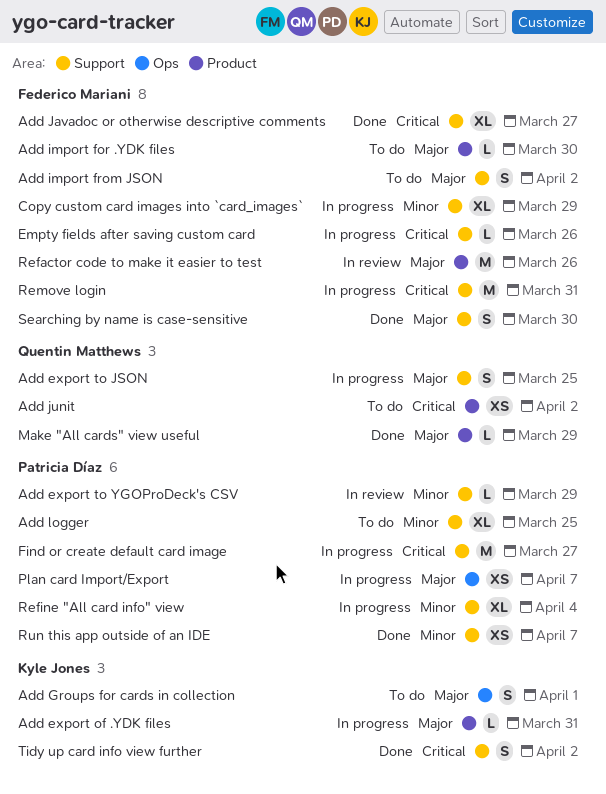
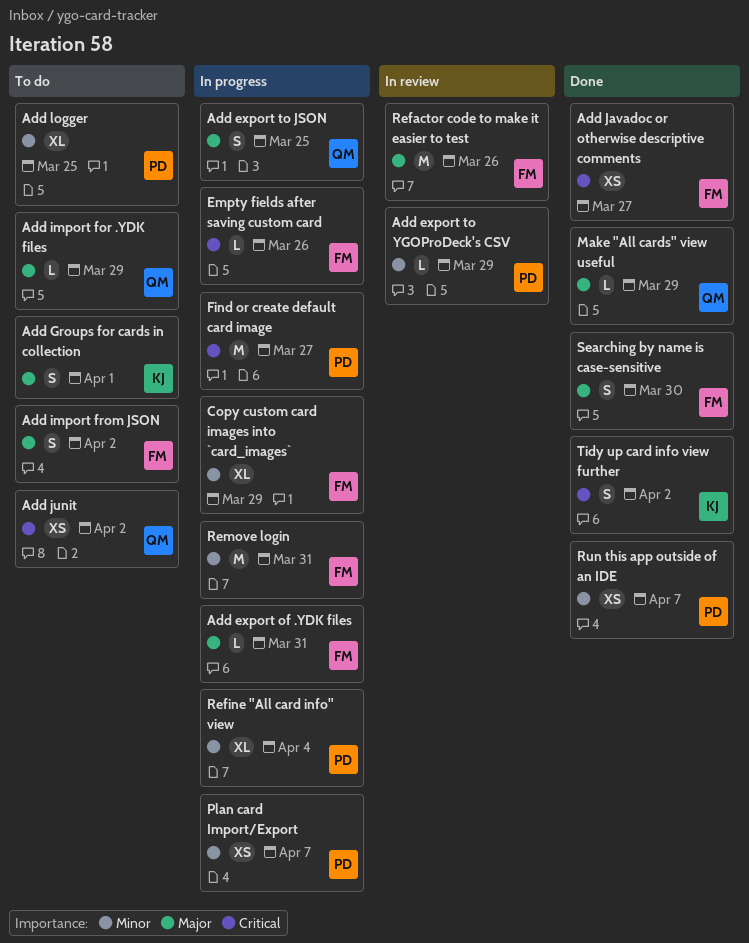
Add export of .YDK files, owner: Kyle Jones -> Federico Mariani
Add import for .YDK files, owner: Federico Mariani -> Quentin Matthews
Add import for .YDK files, due: Mar 30 -> Mar 29
Add Javadoc or otherwise descriptive comments, estimate: XL -> XS
Plan card Import/Export, priority: Major -> Minor
Remove login, priority: Critical -> Minor

